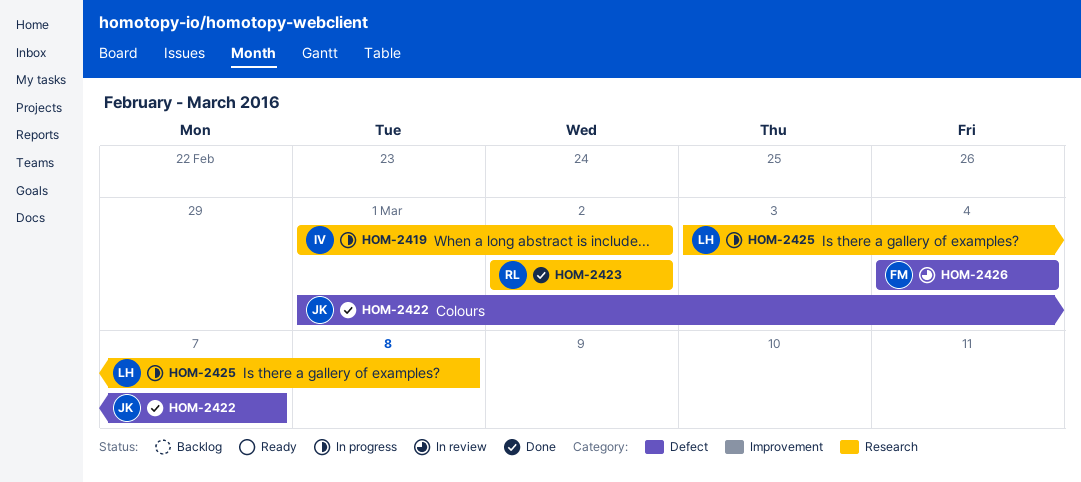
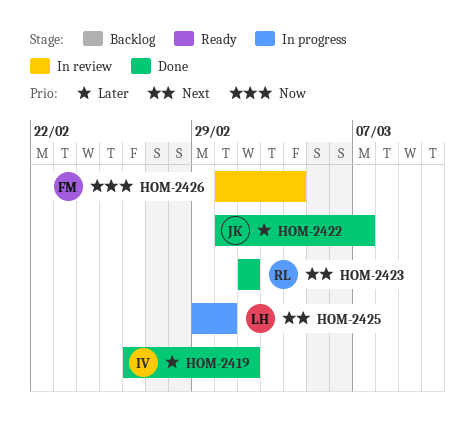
HOM-2419, status: In progress -> Done
HOM-2419, start: Mar 1 -> Feb 26
HOM-2425, start: Mar 3 -> Feb 29
HOM-2425, due: Mar 8 -> Mar 1
HOM-2426, start: Mar 4 -> Mar 1

